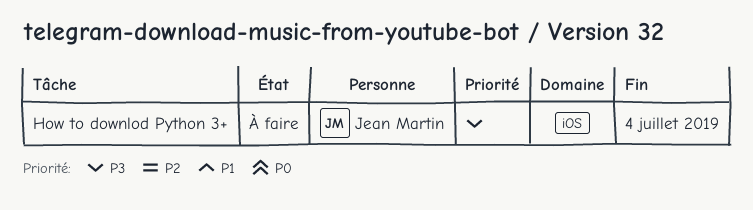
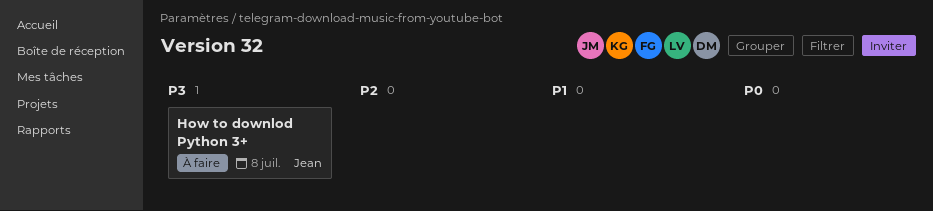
How to downlod Python 3+, due: Jul 4 -> Jul 8

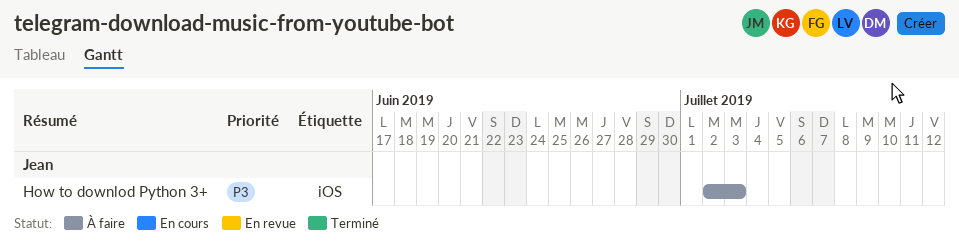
How to downlod Python 3+, due: Jul 8 -> Jul 3

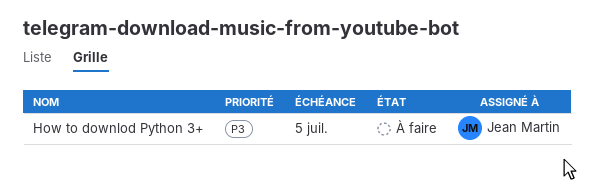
How to downlod Python 3+, due: Jul 3 -> Jul 5

